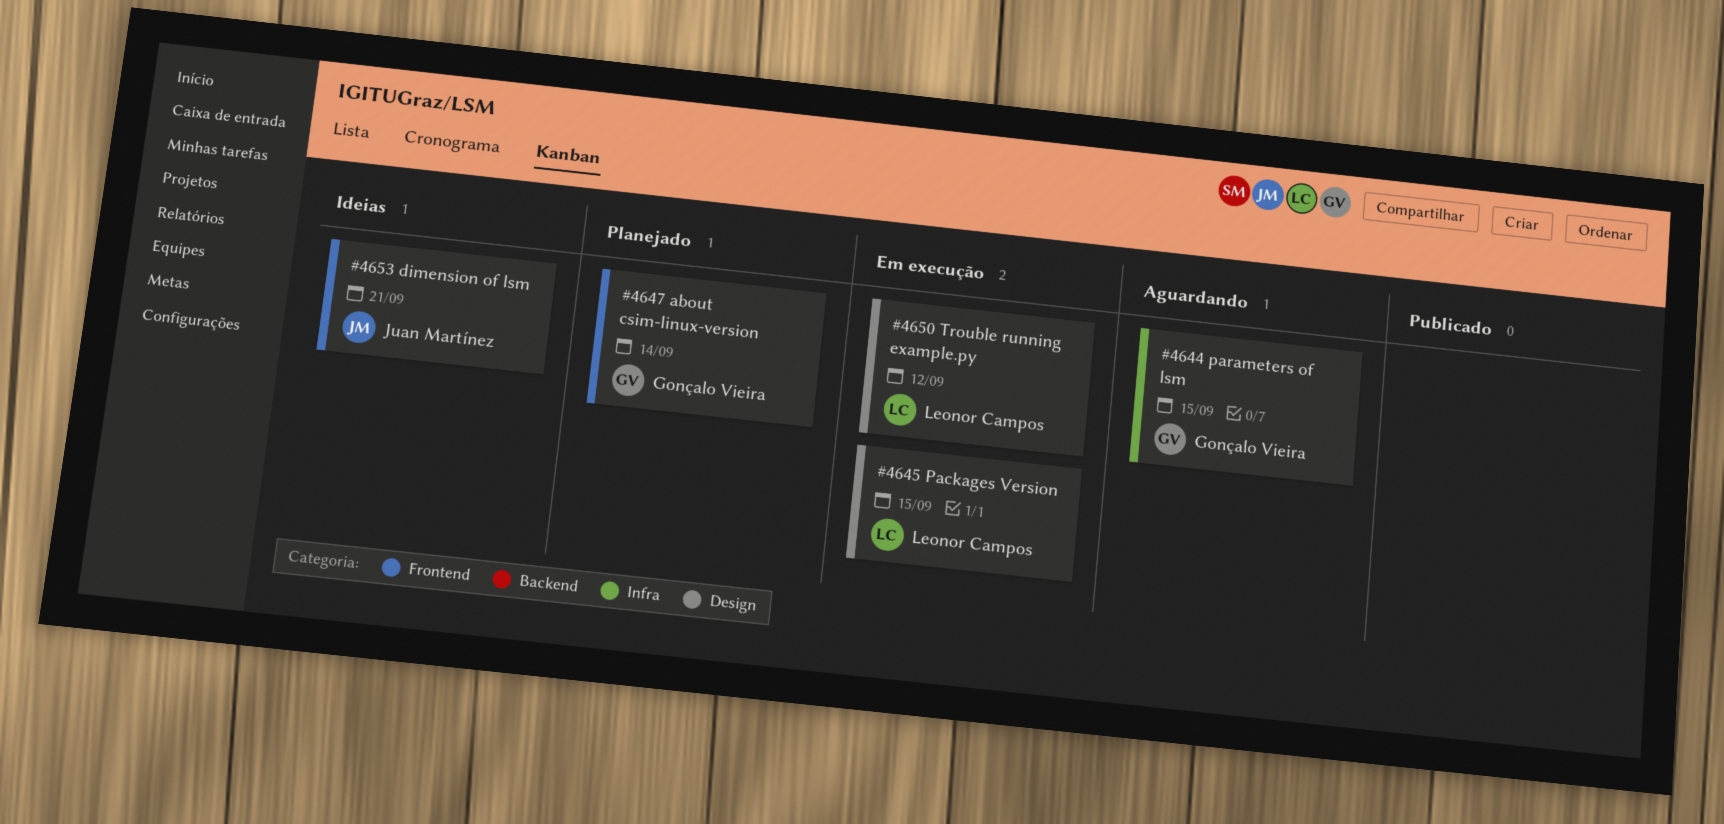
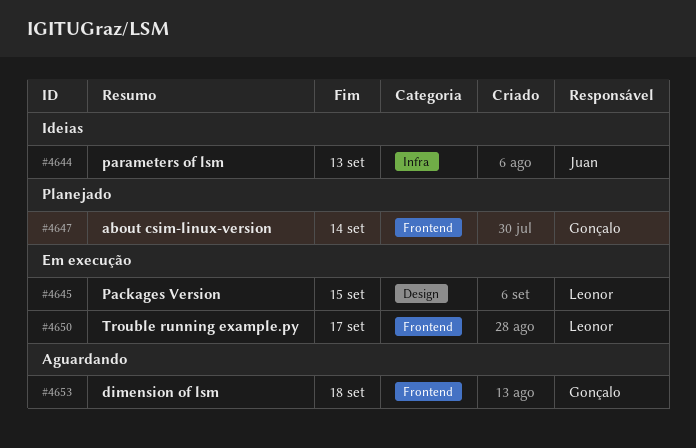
#4644, status: Aguardando -> Ideias
#4644, owner: Gonçalo Vieira -> Juan Martínez
#4644, due: Sep 15 -> Sep 13
#4650, label: Design -> Frontend
#4650, due: Sep 12 -> Sep 17
#4653, status: Ideias -> Aguardando
#4653, owner: Juan Martínez -> Gonçalo Vieira
#4653, due: Sep 21 -> Sep 18

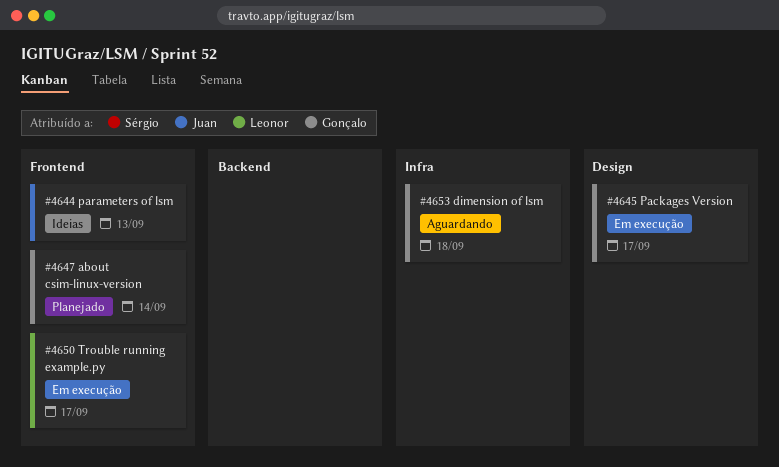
#4644, label: Infra -> Frontend
#4645, owner: Leonor -> Gonçalo
#4645, due: Sep 15 -> Sep 17
#4653, label: Frontend -> Infra

